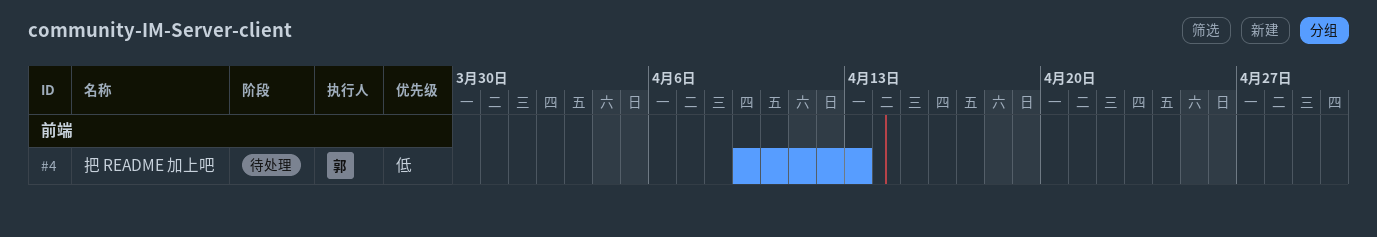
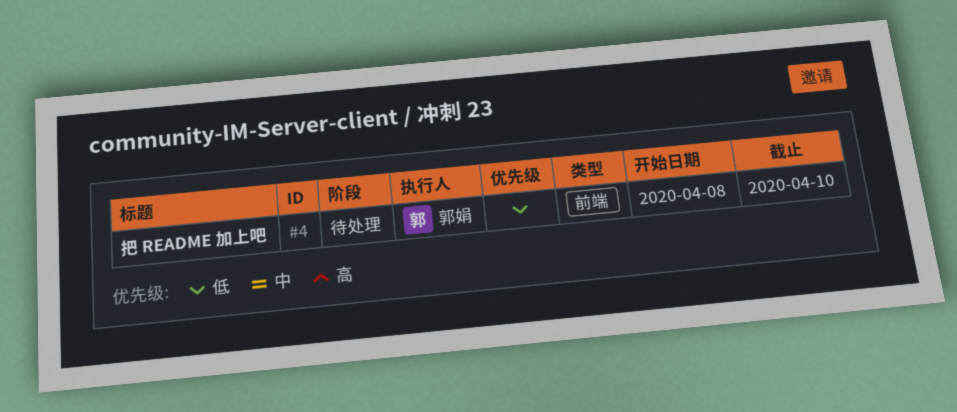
#4, start: Apr 9 -> Apr 8
#4, due: Apr 13 -> Apr 10

